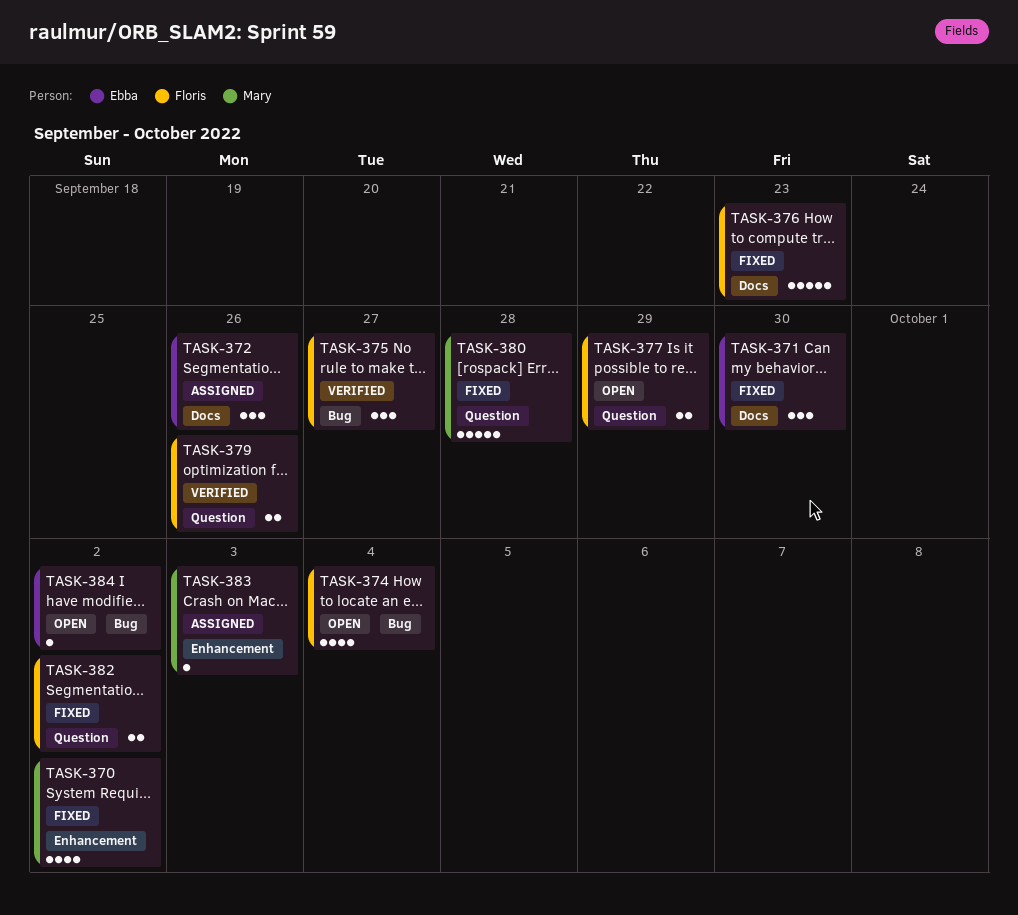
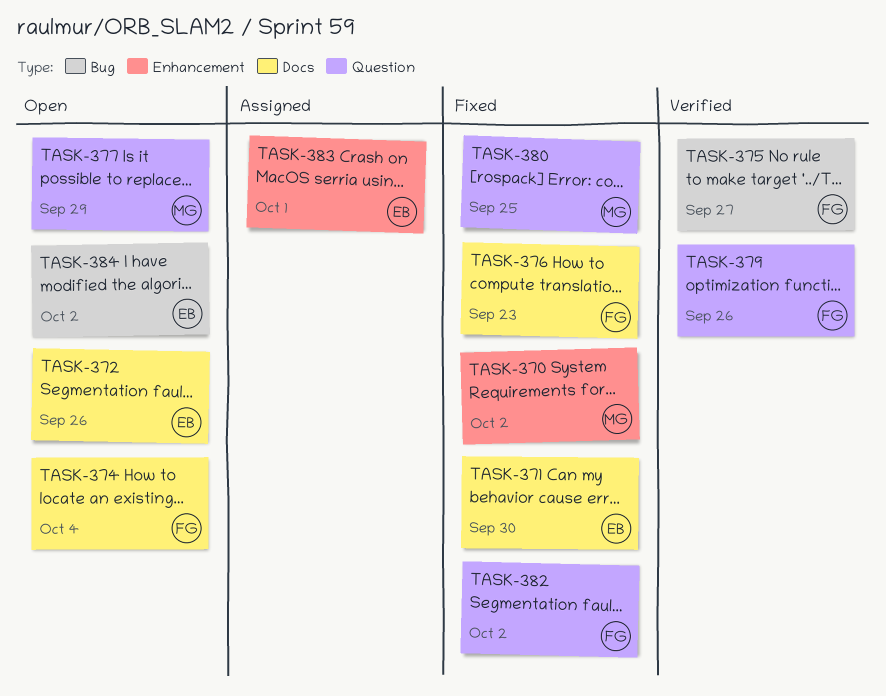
TASK-372, status: Assigned -> Open
TASK-374, label: Bug -> Docs
TASK-377, owner: Floris -> Mary
TASK-380, due: Sep 28 -> Sep 25
TASK-383, owner: Mary -> Ebba
TASK-383, due: Oct 3 -> Oct 1

